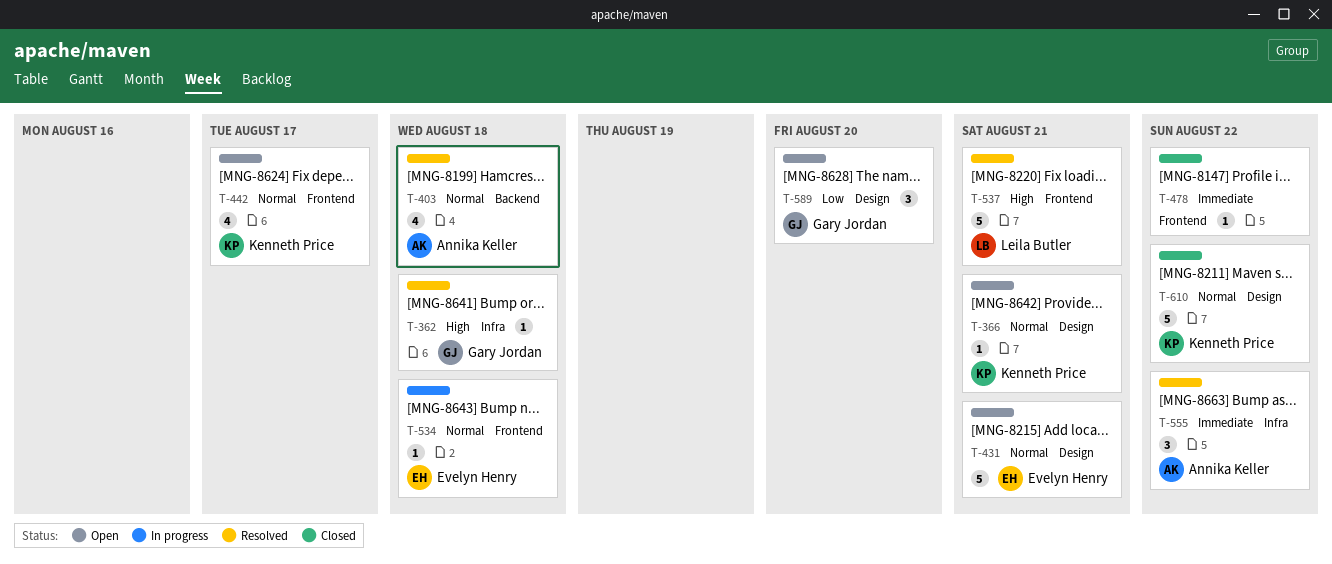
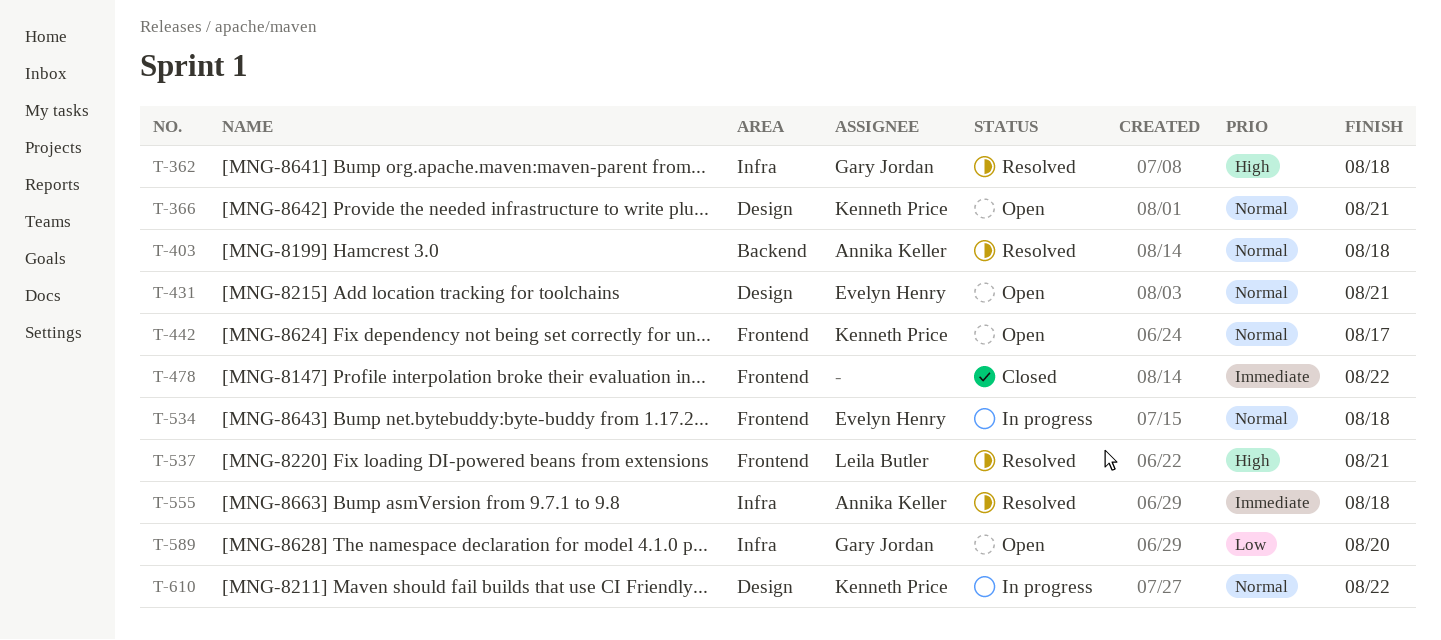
T-555, due: Aug 22 -> Aug 18
T-589, label: Design -> Infra
T-610, status: Closed -> In progress

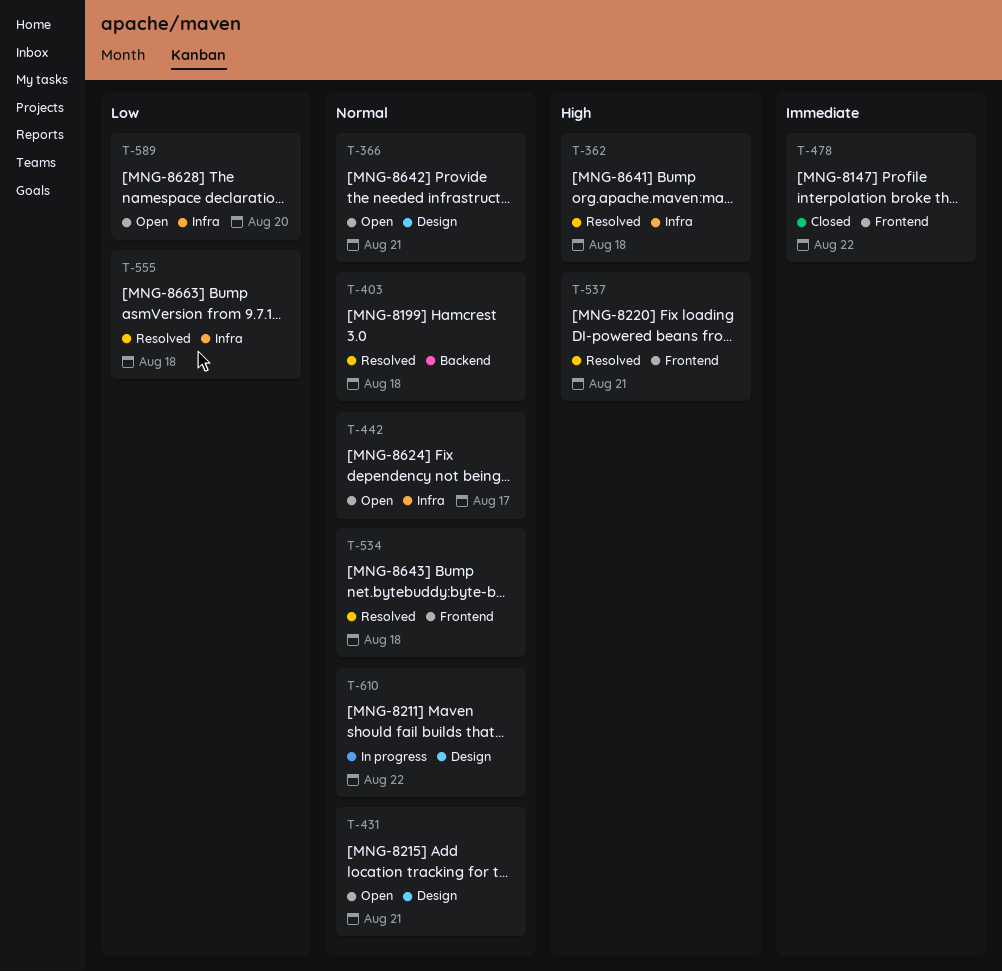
T-442, label: Frontend -> Infra
T-534, status: In progress -> Resolved
T-555, priority: Immediate -> Low

